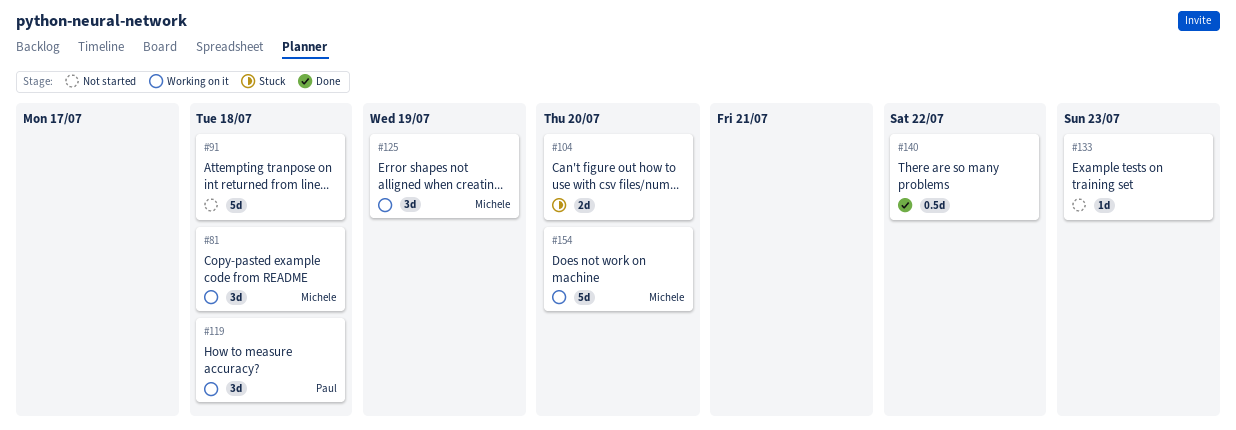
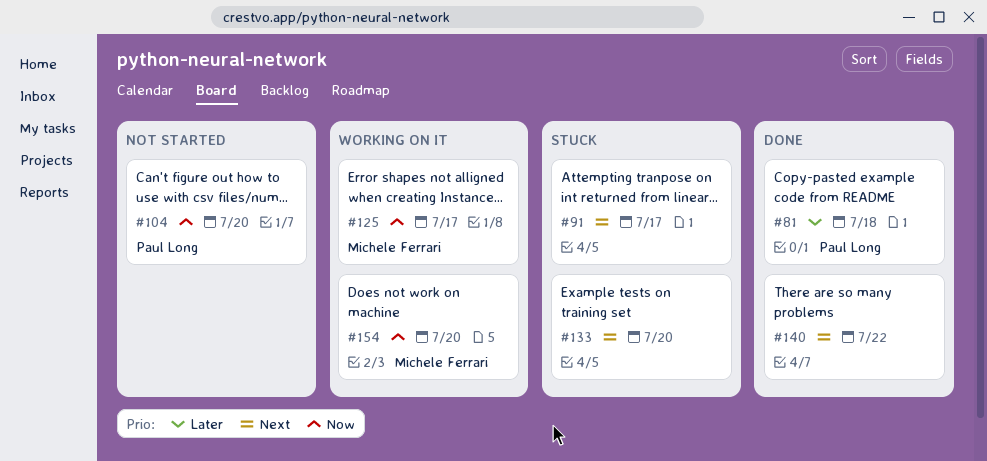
#81, status: Working on it -> Done
#81, owner: Michele Ferrari -> Paul Long
#91, status: Not started -> Stuck
#91, due: Jul 18 -> Jul 17
#104, status: Stuck -> Not started
#104, owner: none -> Paul Long
#119: present -> none
#125, due: Jul 19 -> Jul 17
#133, status: Not started -> Stuck
#133, due: Jul 23 -> Jul 20

